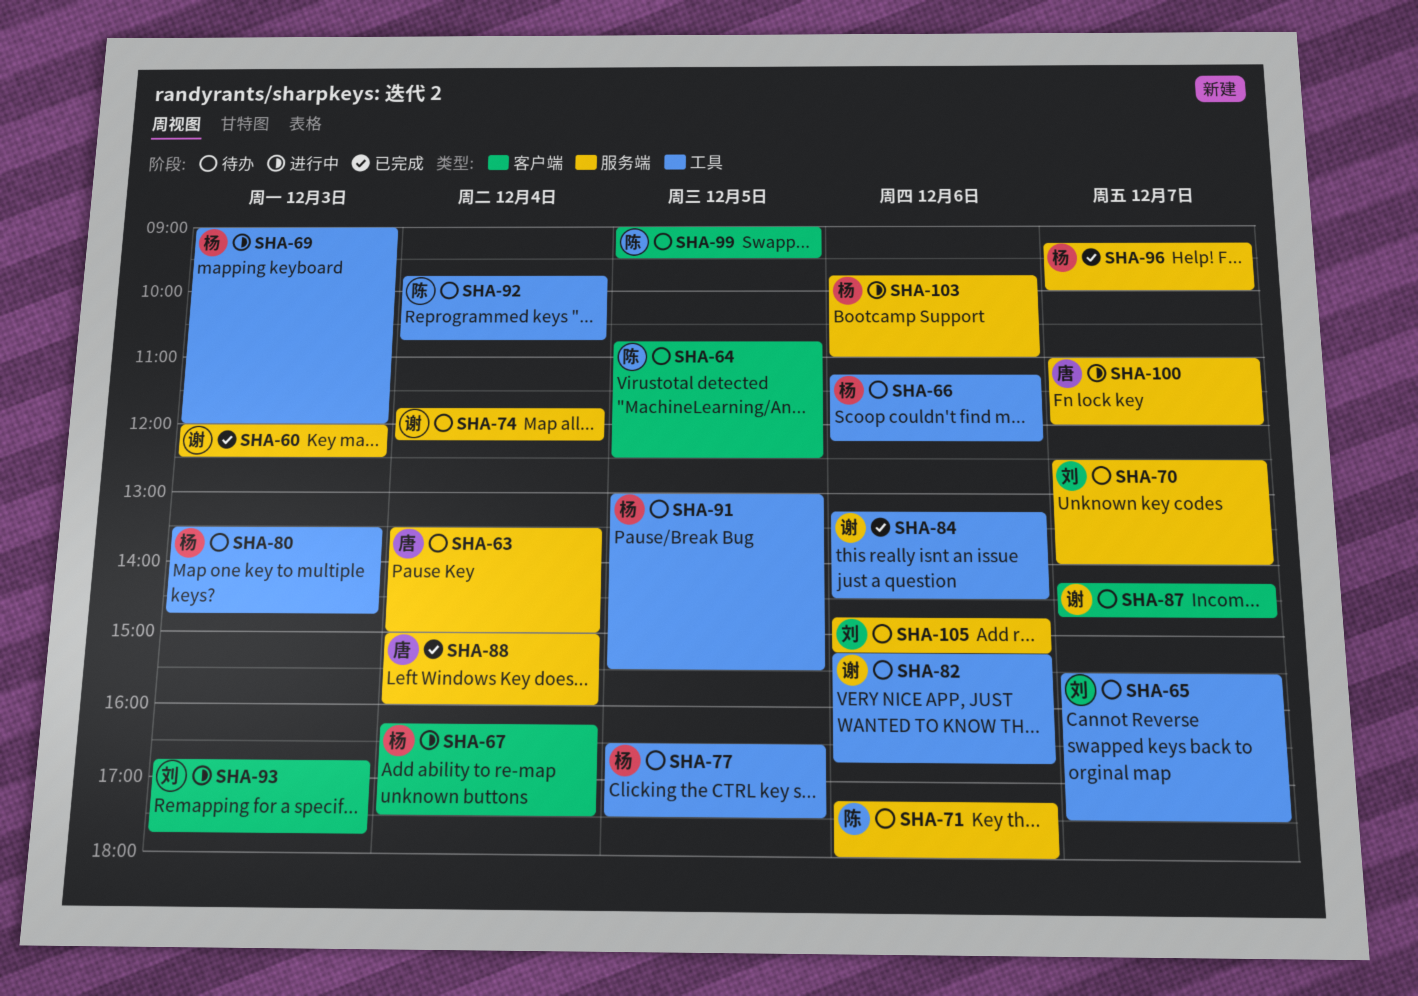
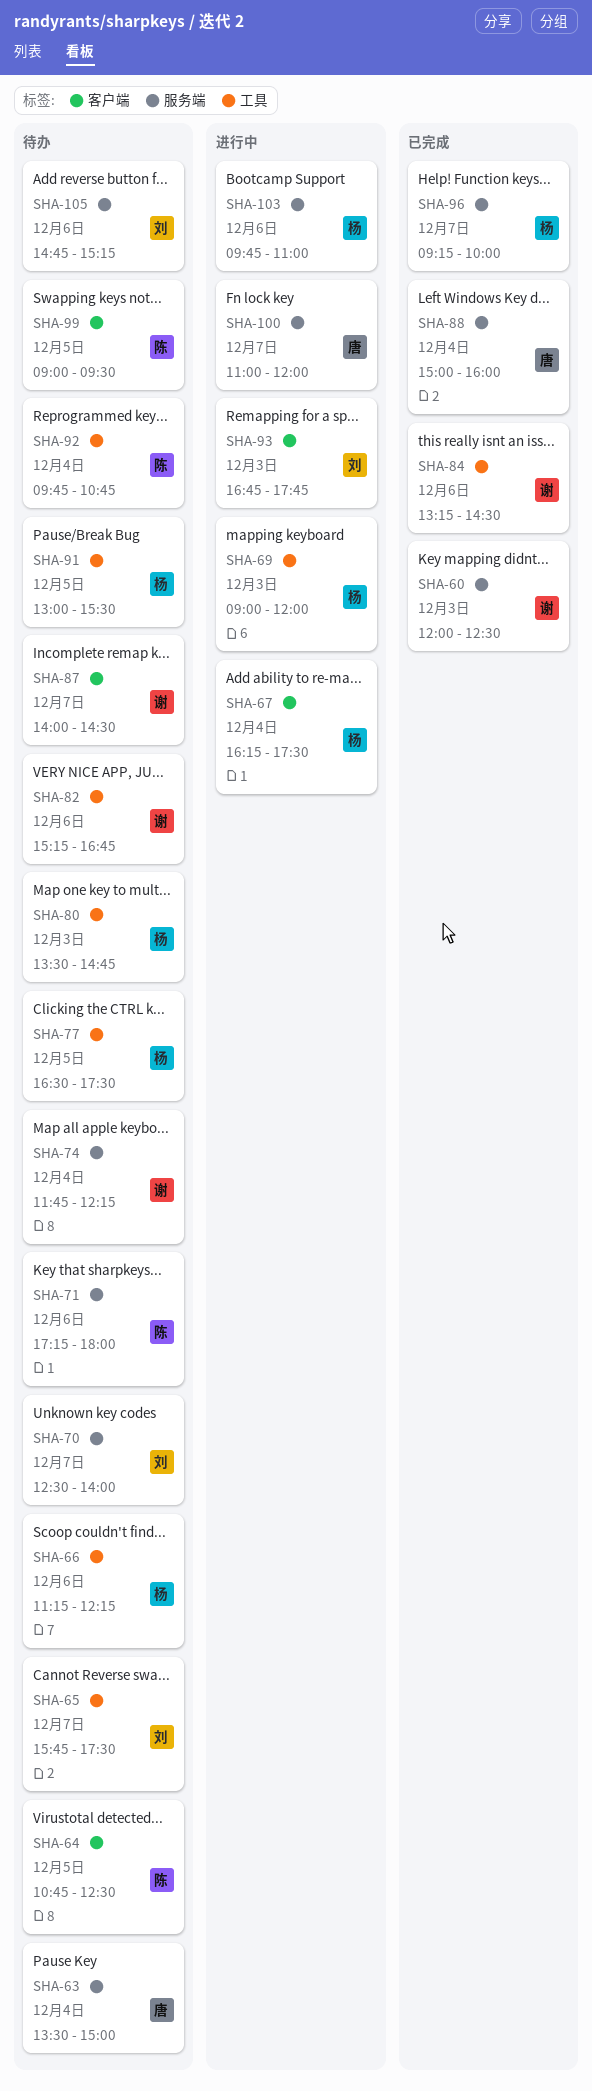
SHA-65, begins: 15:30 -> 15:45
SHA-87, begins: 14:15 -> 14:00
SHA-87, ends: 14:45 -> 14:30

